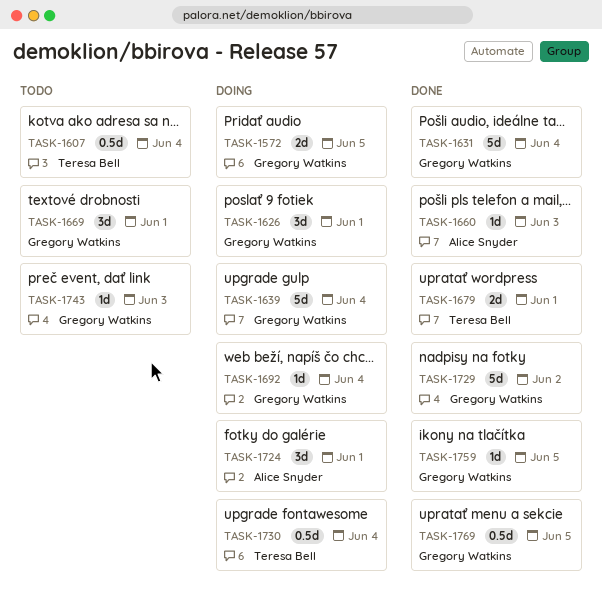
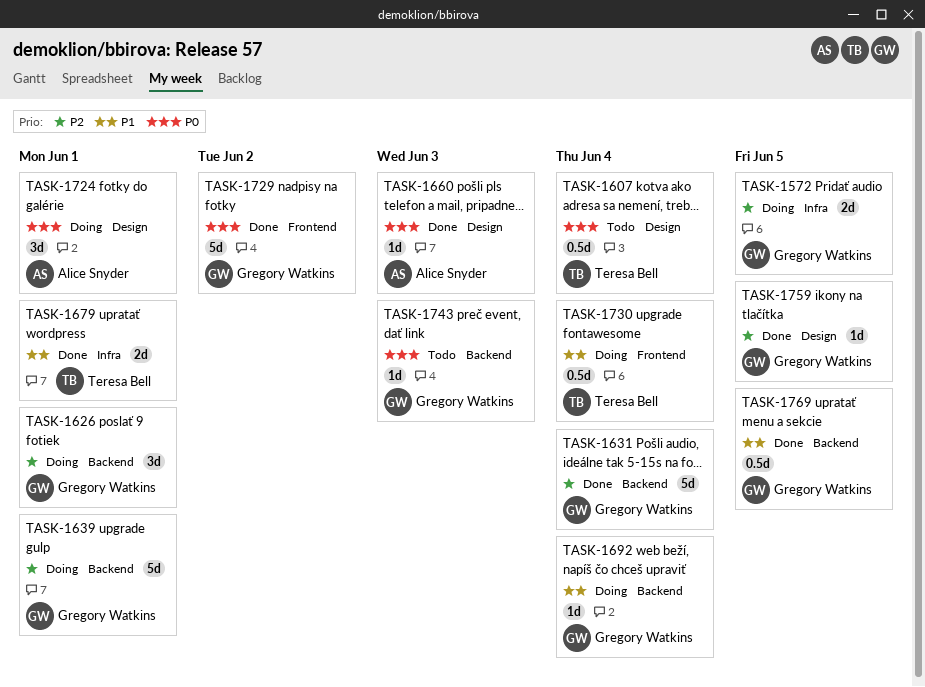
TASK-1639, due: Jun 4 -> Jun 1
TASK-1669: present -> none

